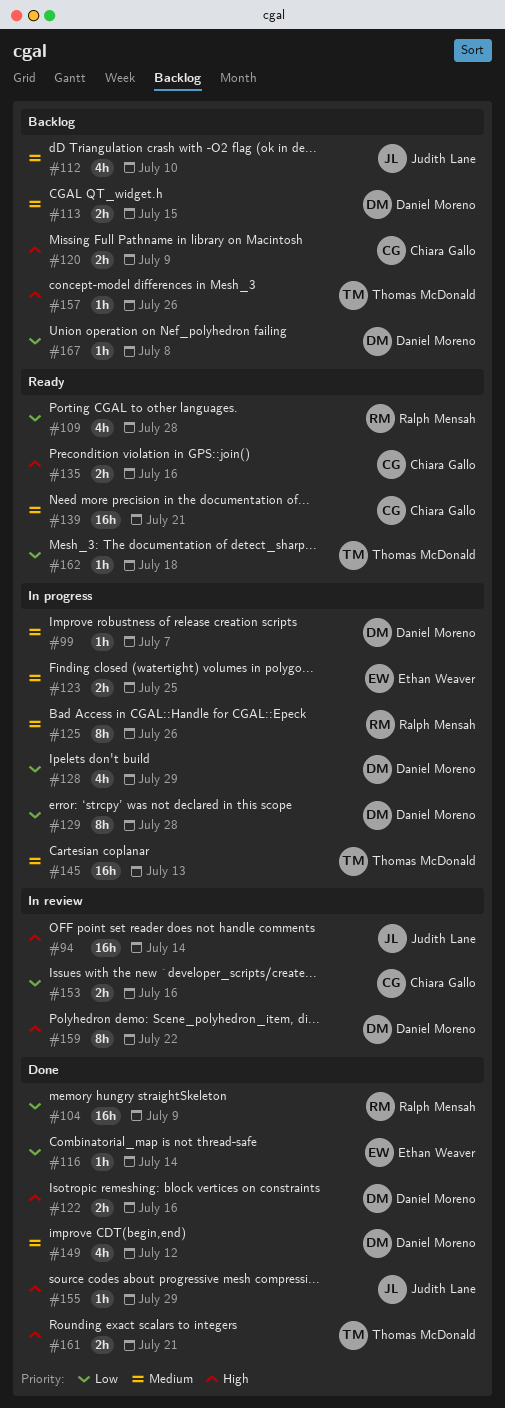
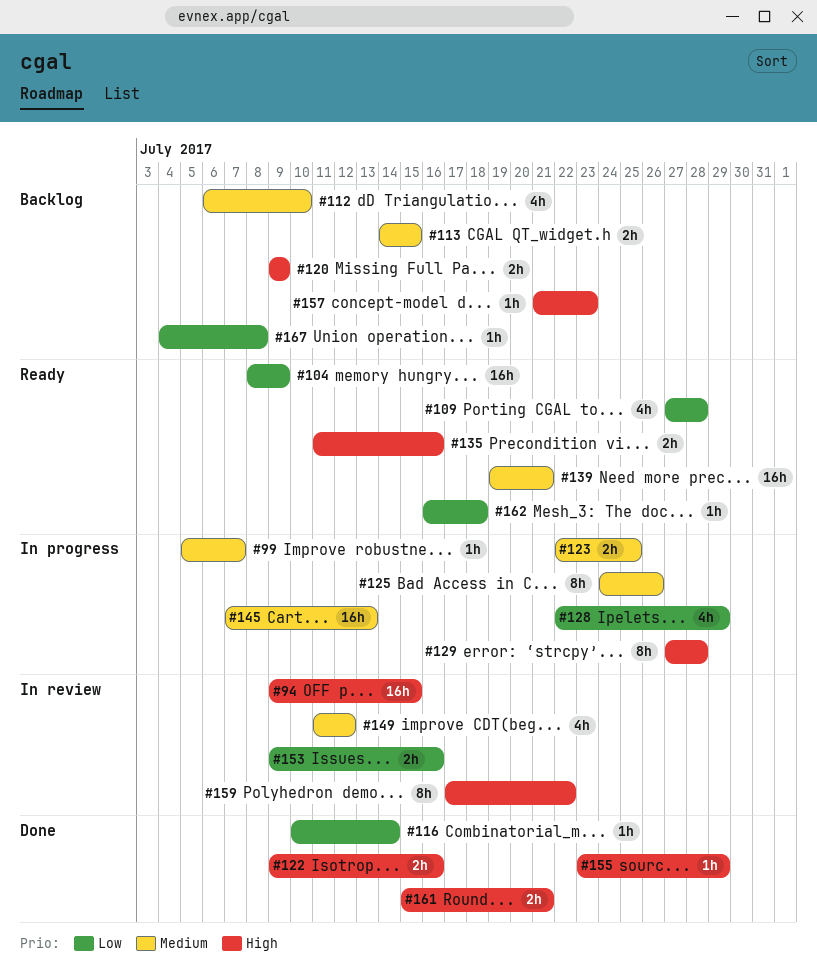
#94, due: Jul 14 -> Jul 15
#104, status: Done -> Ready
#129, priority: Low -> High
#149, status: Done -> In review
#157, due: Jul 26 -> Jul 23

